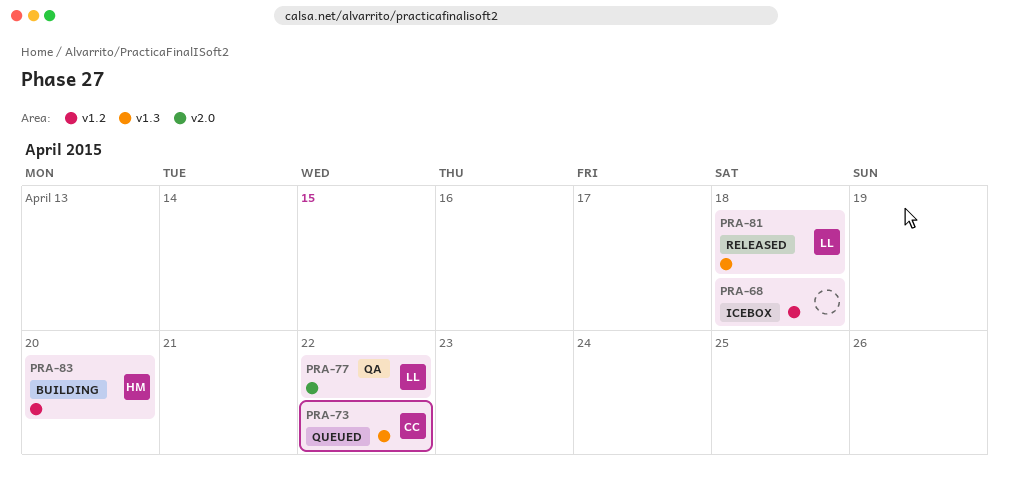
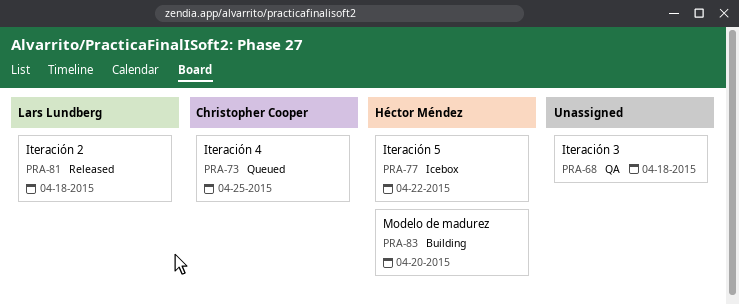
PRA-68, status: Icebox -> QA
PRA-73, due: Apr 22 -> Apr 25
PRA-77, status: QA -> Icebox
PRA-77, owner: Lars Lundberg -> Héctor Méndez

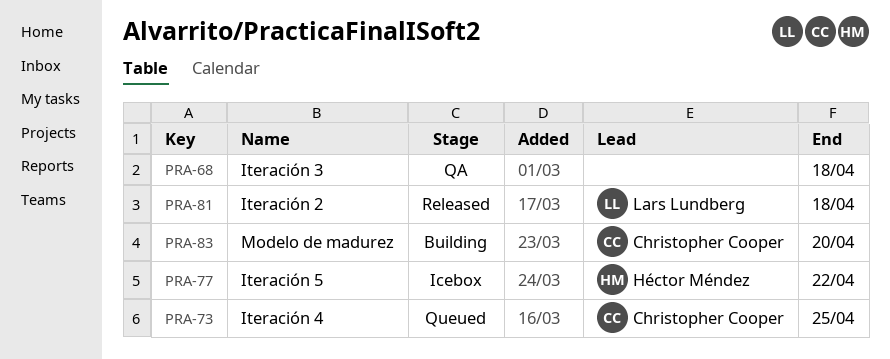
PRA-83, owner: Héctor Méndez -> Christopher Cooper

